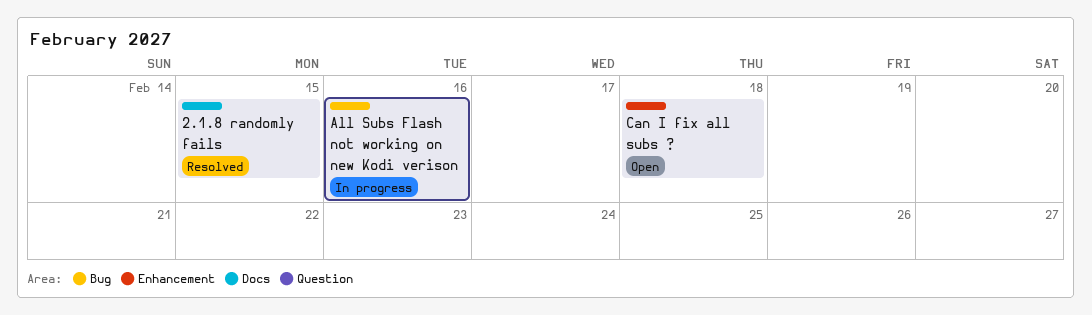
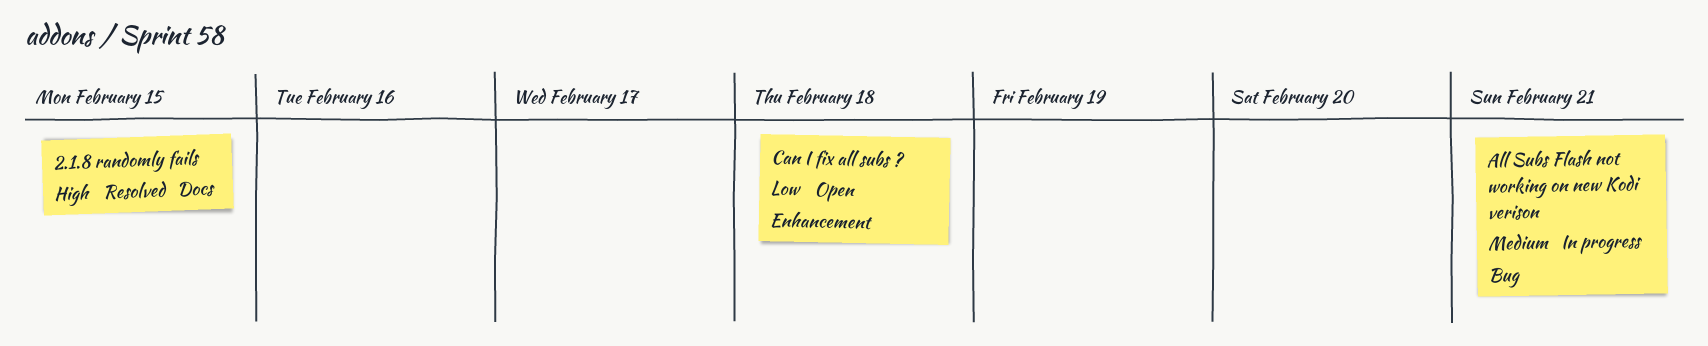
All Subs Flash not working on new Kodi verison, due: Feb 16 -> Feb 21

